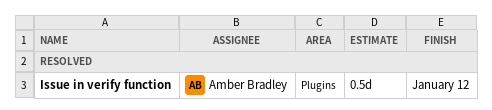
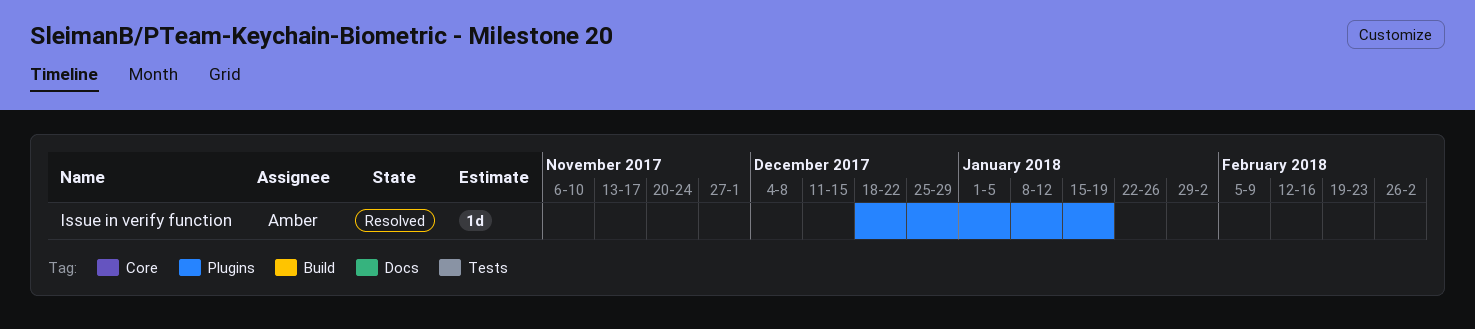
Issue in verify function, estimate: 0.5d -> 1d
Issue in verify function, due: Jan 12 -> Jan 19

